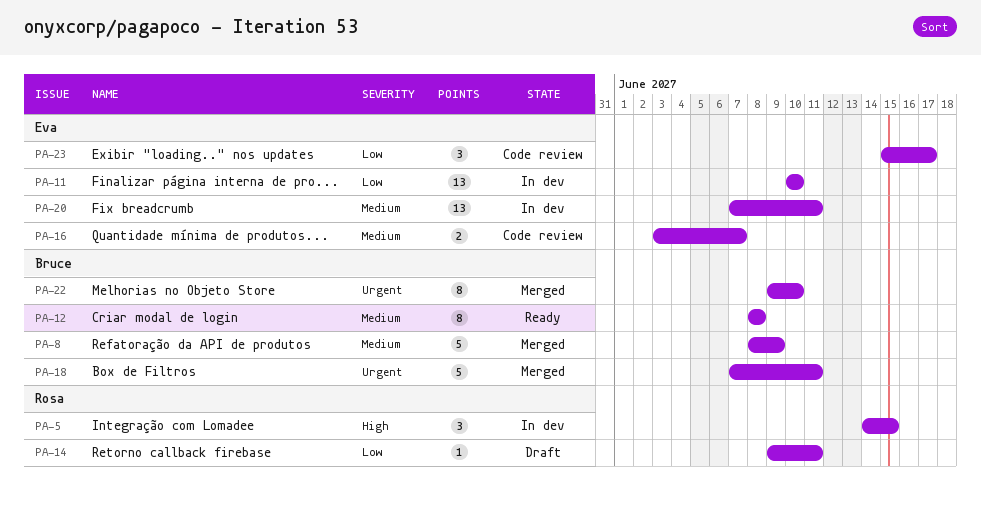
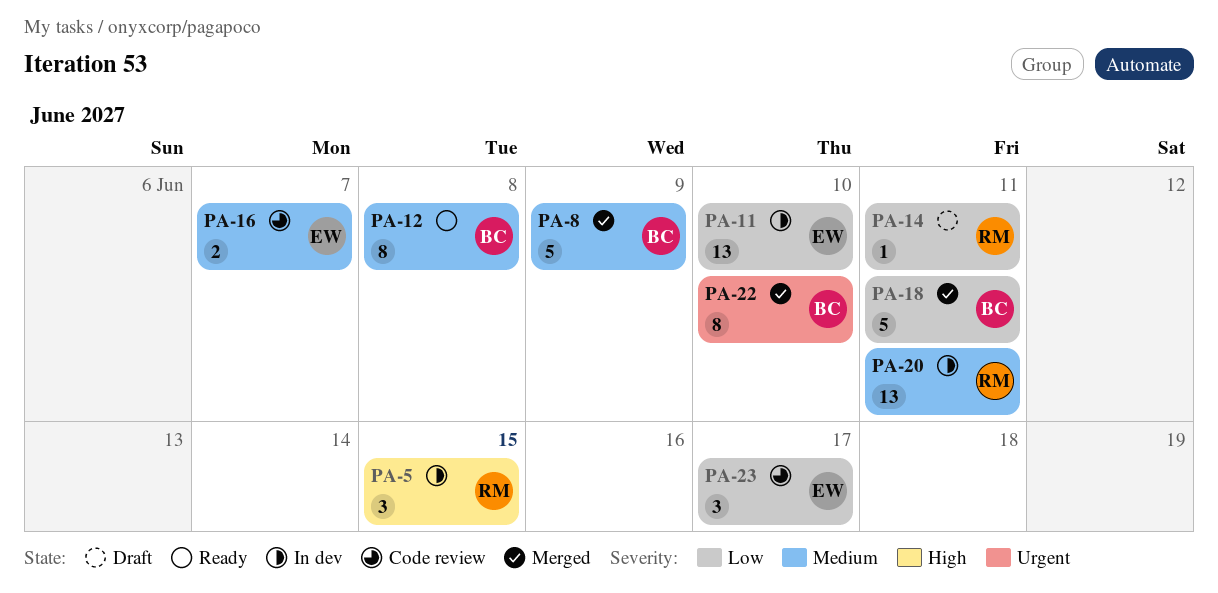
PA-18, priority: Urgent -> Low
PA-20, owner: Eva -> Rosa

